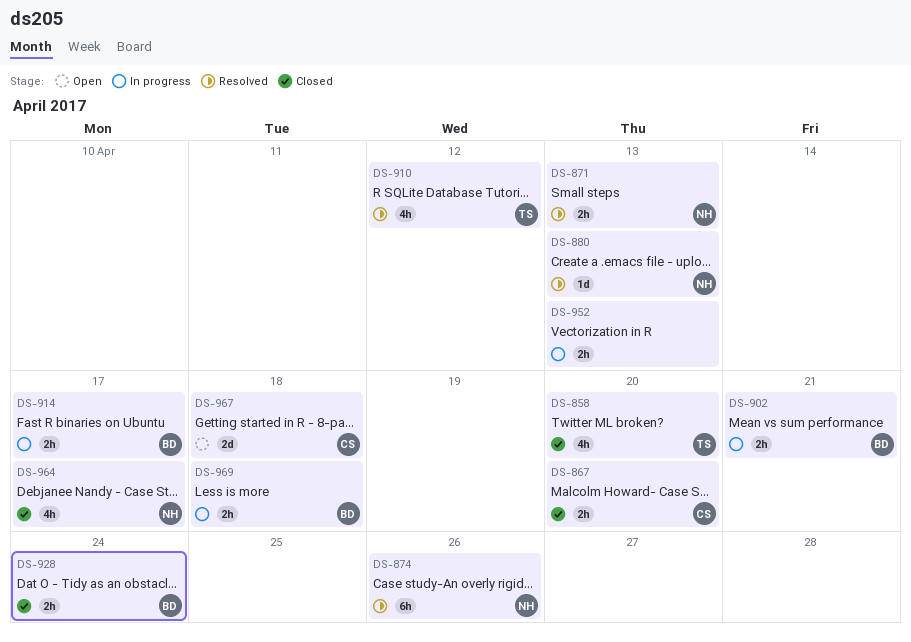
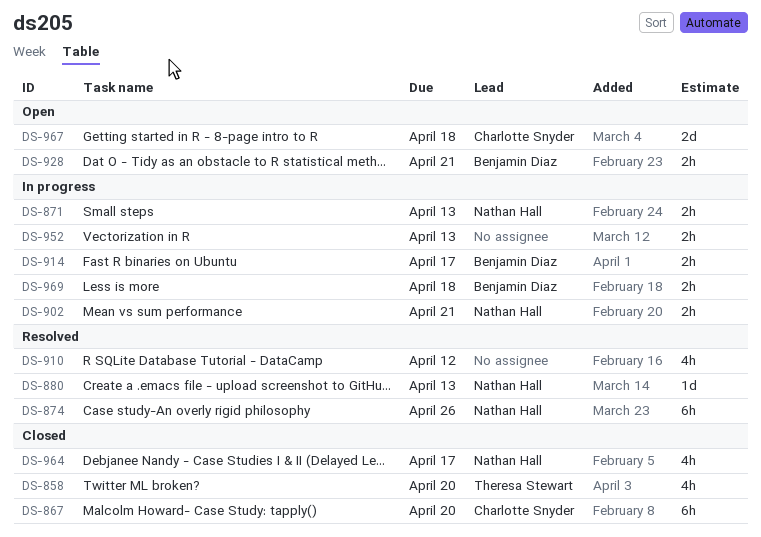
DS-867, estimate: 2h -> 6h
DS-871, status: Resolved -> In progress
DS-902, owner: Benjamin Diaz -> Nathan Hall
DS-910, owner: Theresa Stewart -> none
DS-928, status: Closed -> Open
DS-928, due: Apr 24 -> Apr 21

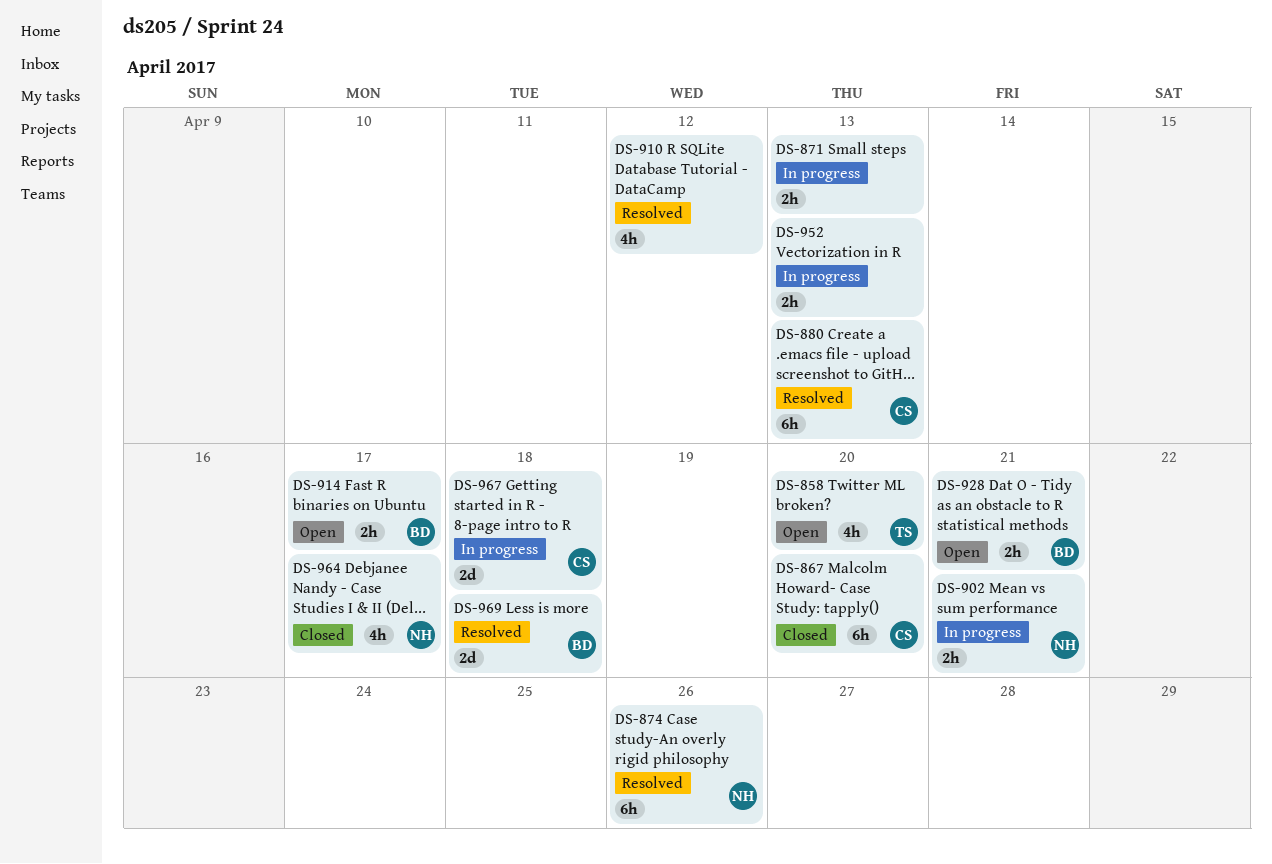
DS-858, status: Closed -> Open
DS-871, owner: Nathan Hall -> none
DS-880, owner: Nathan Hall -> Charlotte Snyder
DS-880, estimate: 1d -> 6h
DS-914, status: In progress -> Open
DS-967, status: Open -> In progress
DS-969, status: In progress -> Resolved
DS-969, estimate: 2h -> 2d

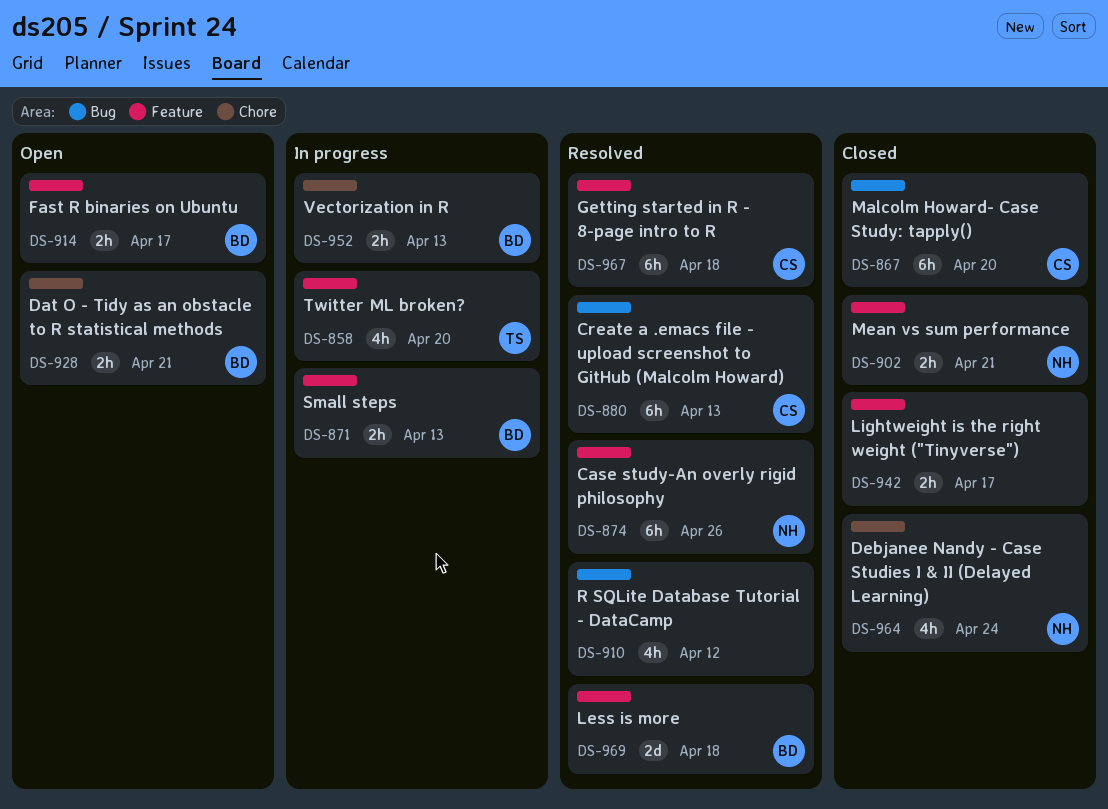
DS-858, status: Open -> In progress
DS-871, owner: none -> BD
DS-902, status: In progress -> Closed
DS-942: none -> present
DS-952, owner: none -> BD
DS-964, due: Apr 17 -> Apr 24
DS-967, status: In progress -> Resolved
DS-967, estimate: 2d -> 6h

